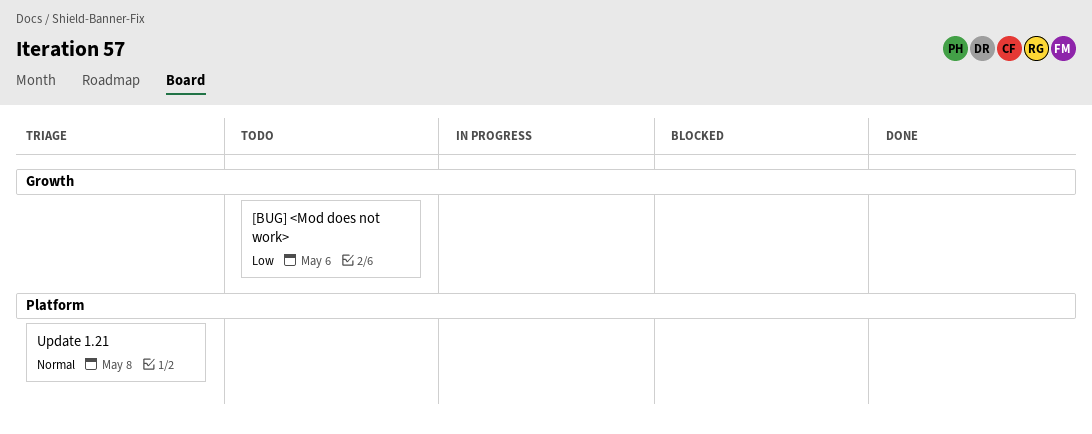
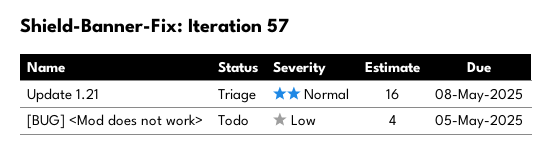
[BUG] <Mod does not work>, due: May 6 -> May 5

